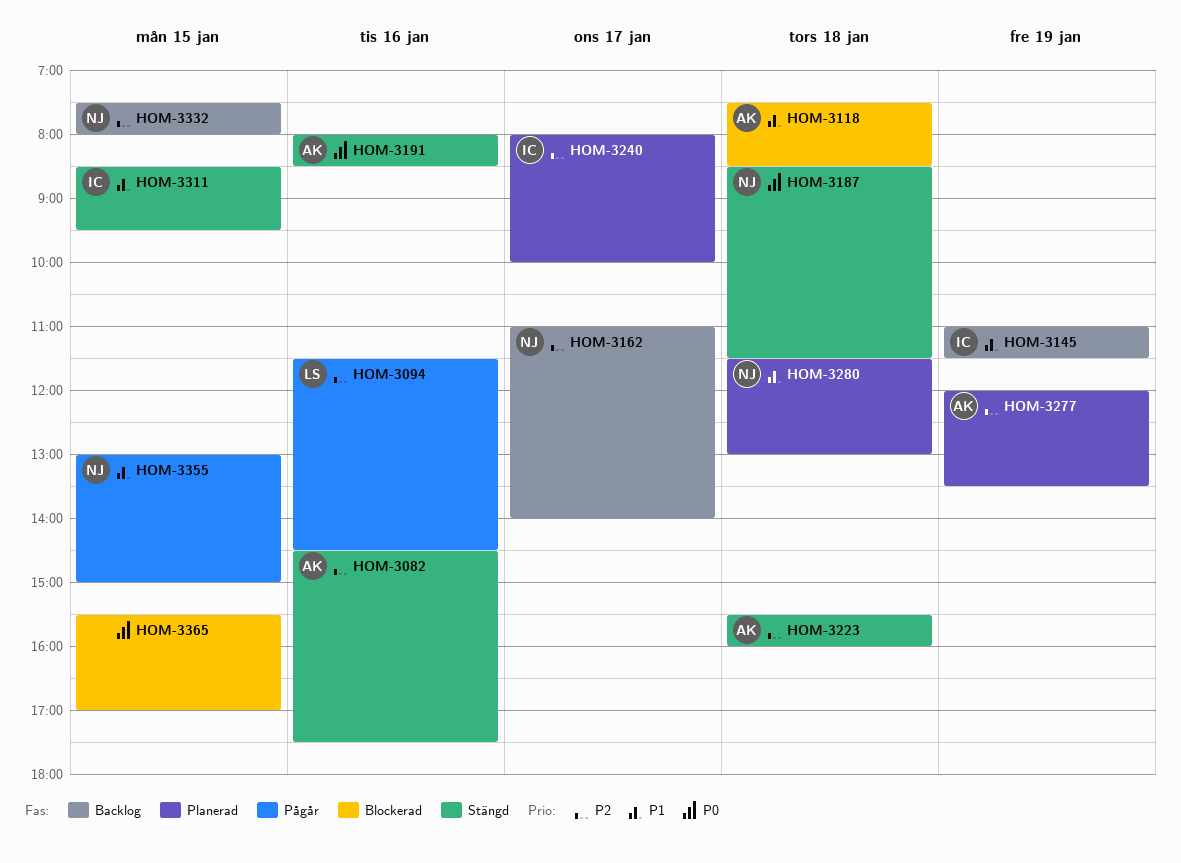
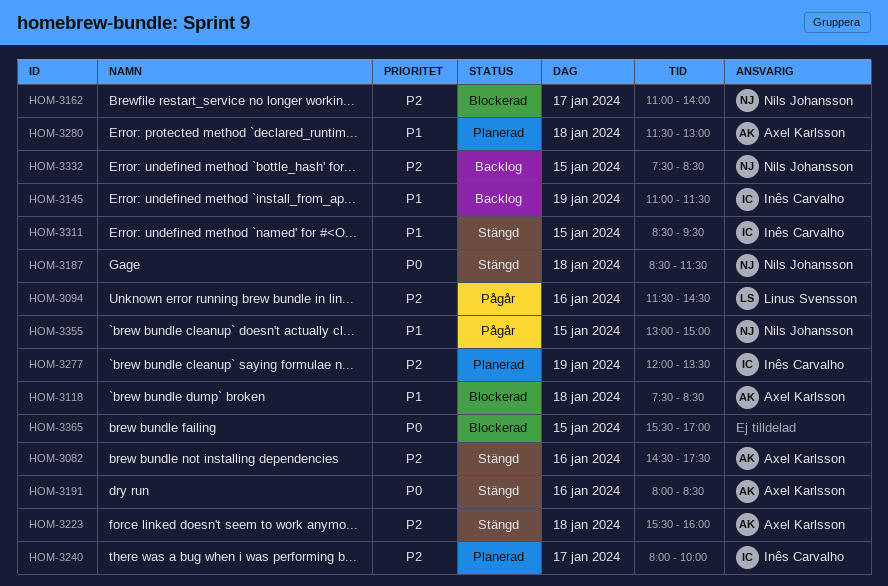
HOM-3162, status: Backlog -> Blockerad
HOM-3277, owner: Axel Karlsson -> Inês Carvalho
HOM-3280, owner: Nils Johansson -> Axel Karlsson
HOM-3332, ends: 08:00 -> 08:30

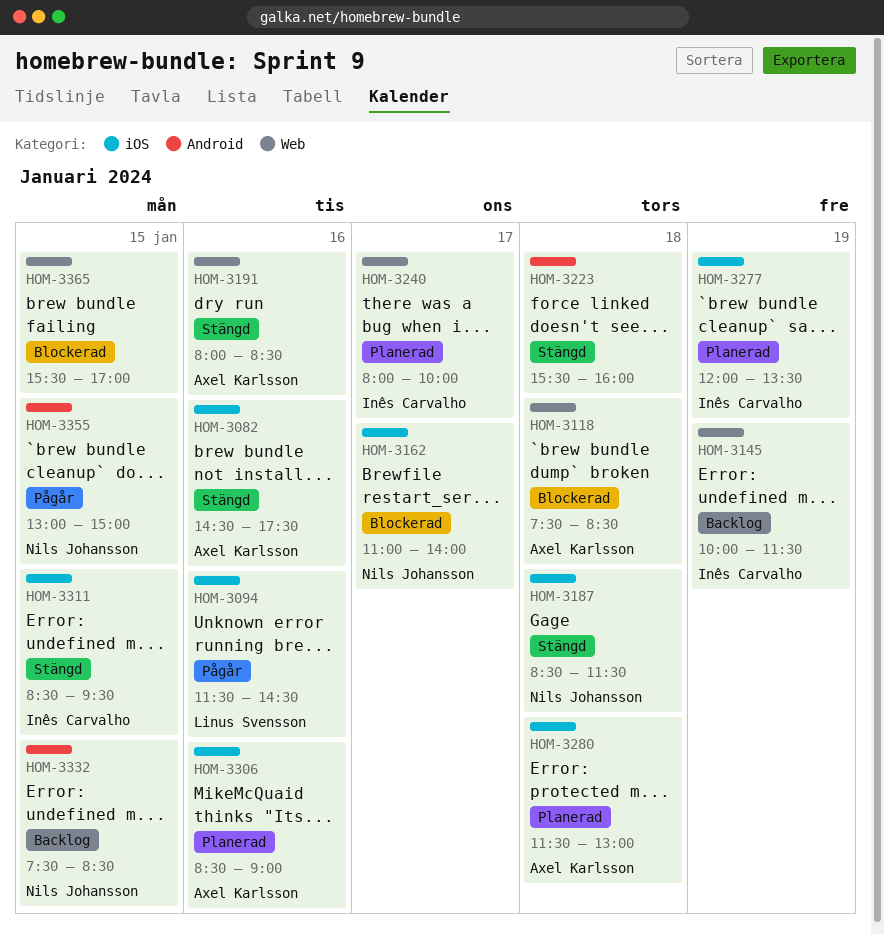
HOM-3145, begins: 11:00 -> 10:00
HOM-3223, owner: Axel Karlsson -> none
HOM-3306: none -> present

